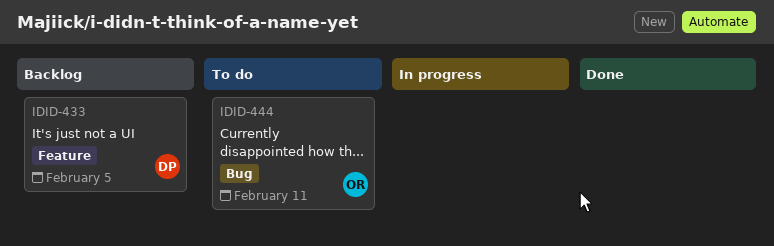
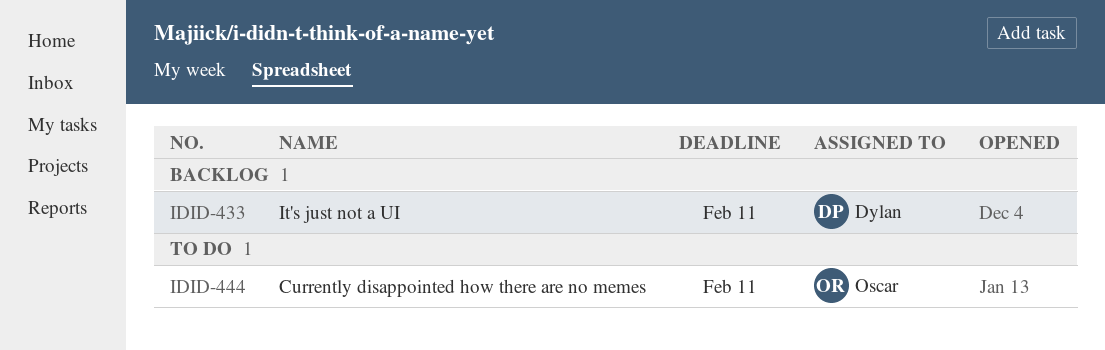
IDID-433, due: Feb 5 -> Feb 11

